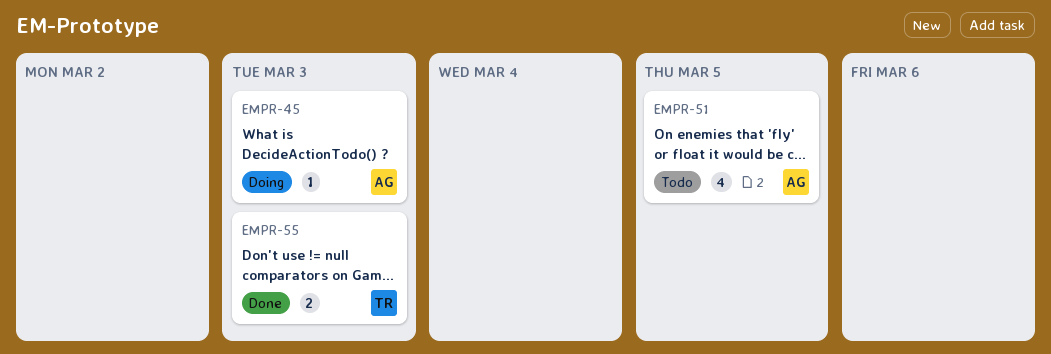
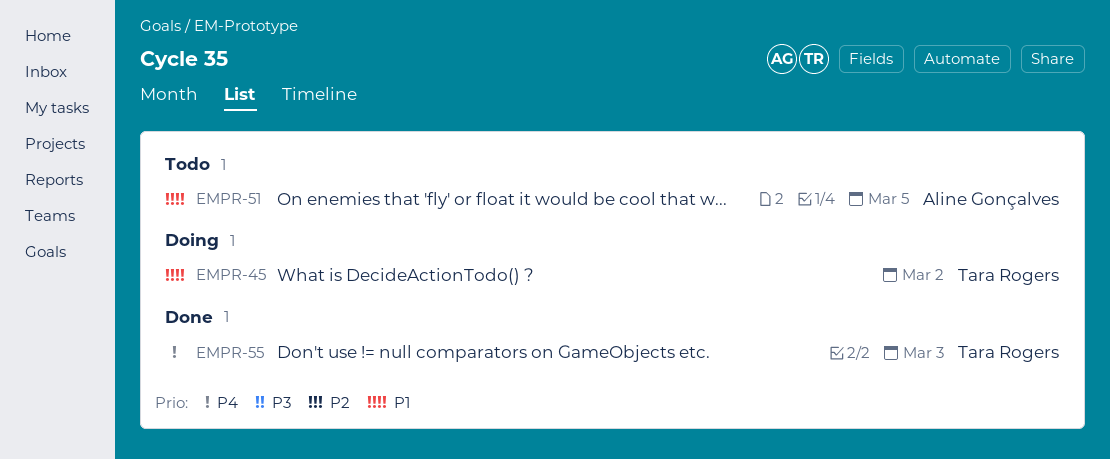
EMPR-45, owner: Aline Gonçalves -> Tara Rogers
EMPR-45, due: Mar 3 -> Mar 2

